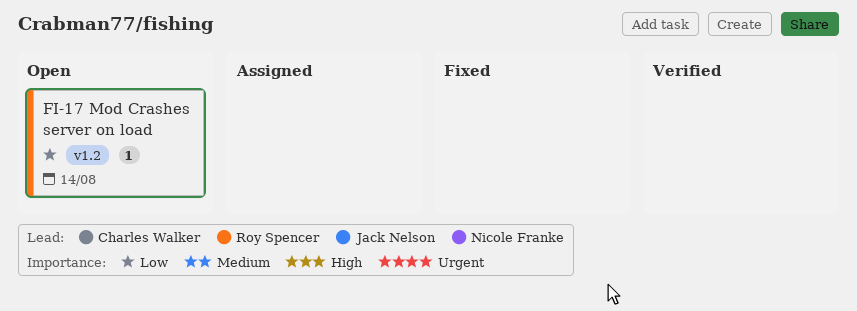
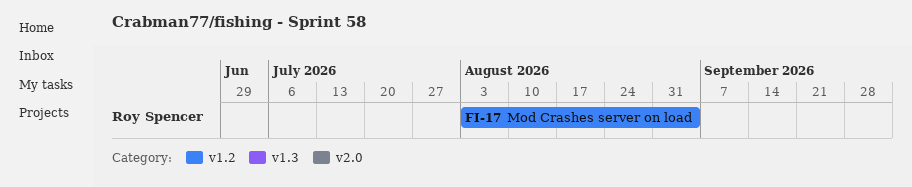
FI-17, due: Aug 14 -> Sep 4

